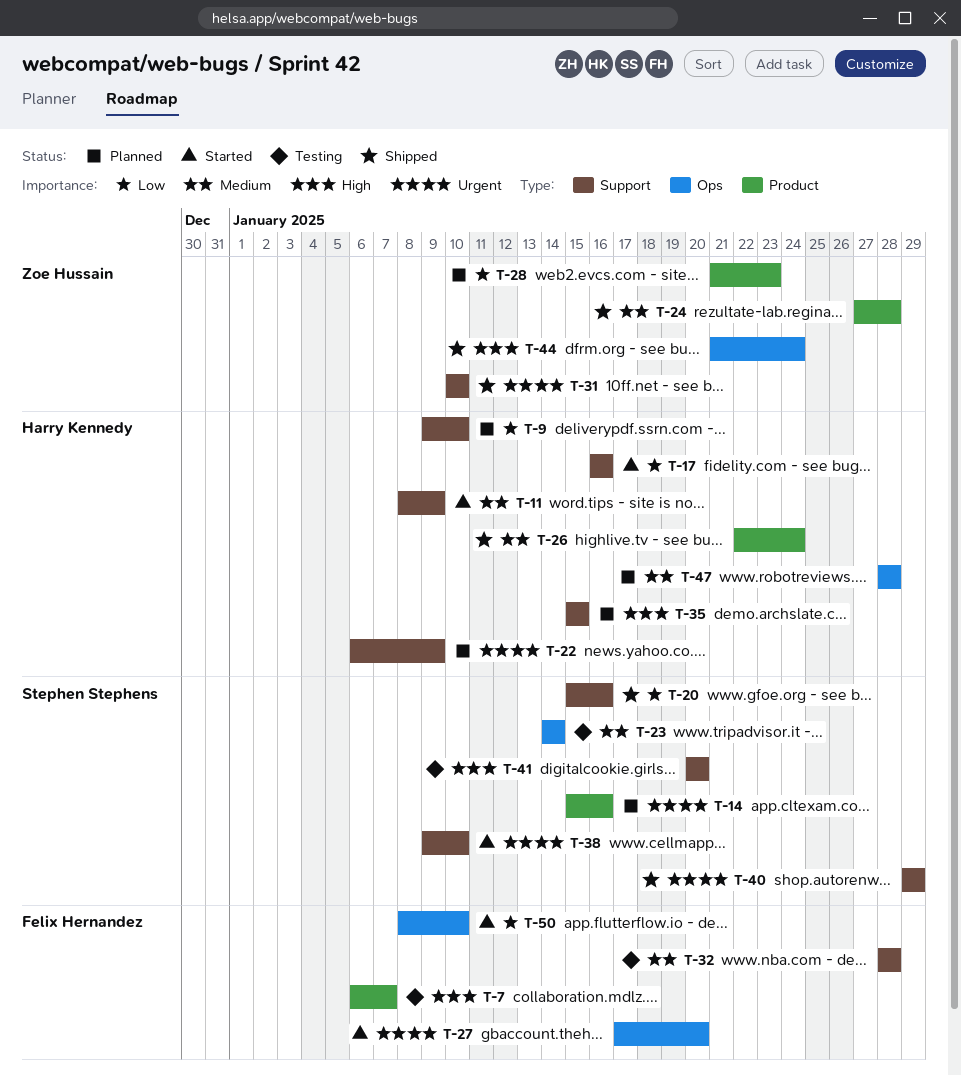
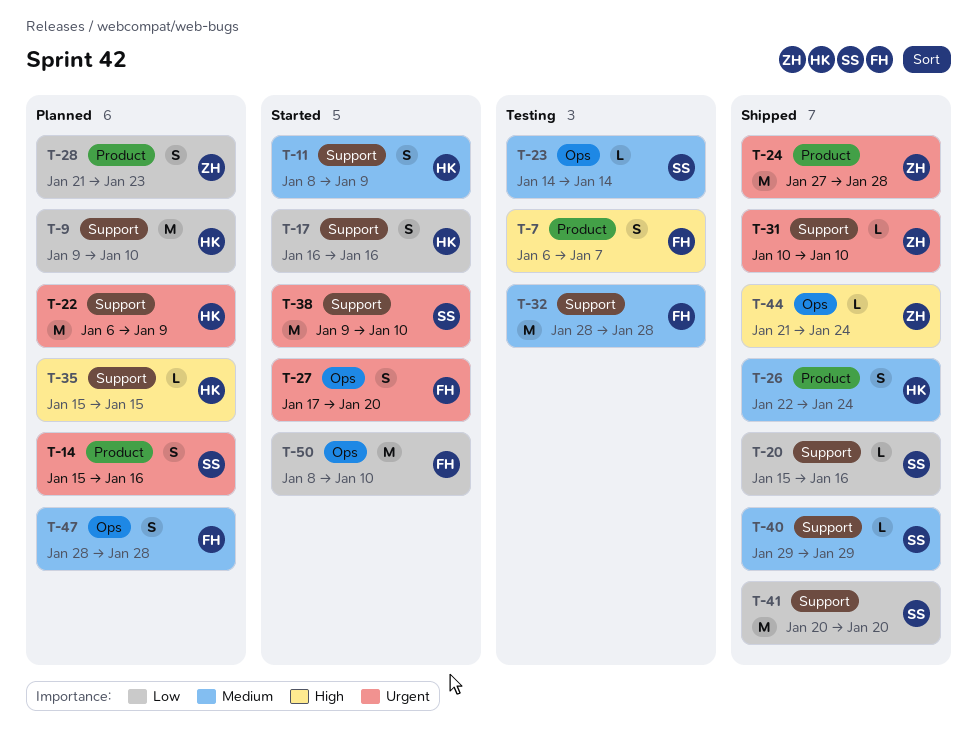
T-24, priority: Medium -> Urgent
T-40, priority: Urgent -> Medium
T-41, status: Testing -> Shipped
T-41, priority: High -> Low
T-47, owner: Harry Kennedy -> Felix Hernandez

